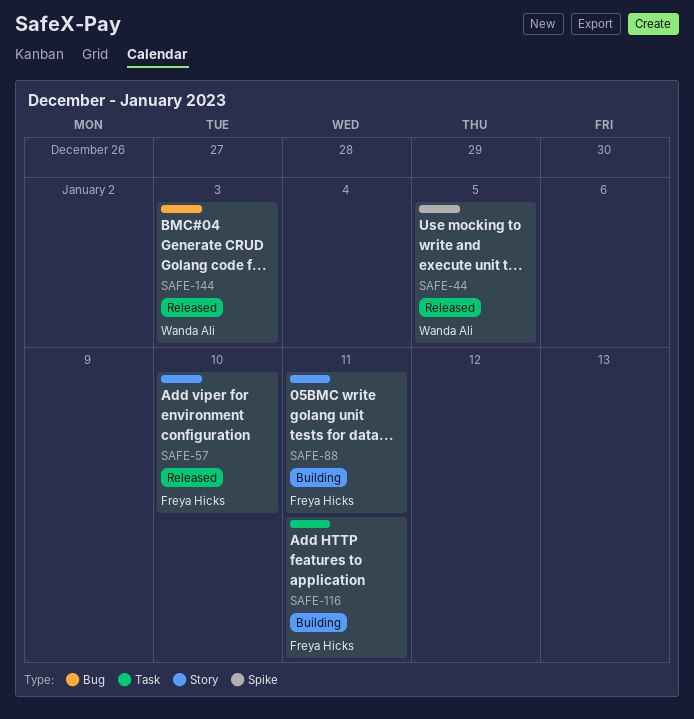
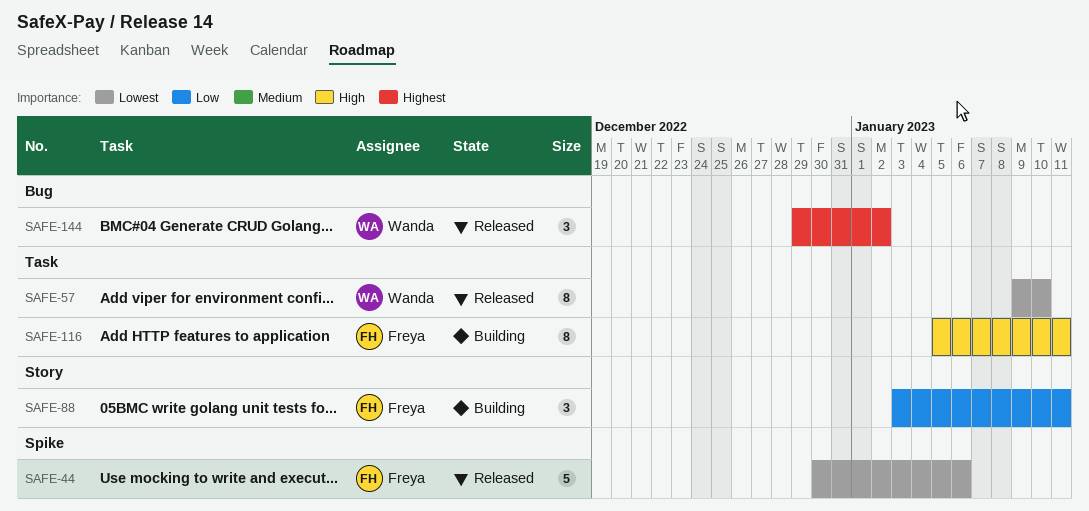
SAFE-44, owner: Wanda Ali -> Freya Hicks
SAFE-44, due: Jan 5 -> Jan 6
SAFE-57, owner: Freya Hicks -> Wanda Ali
SAFE-57, label: Story -> Task
SAFE-144, due: Jan 3 -> Jan 2

